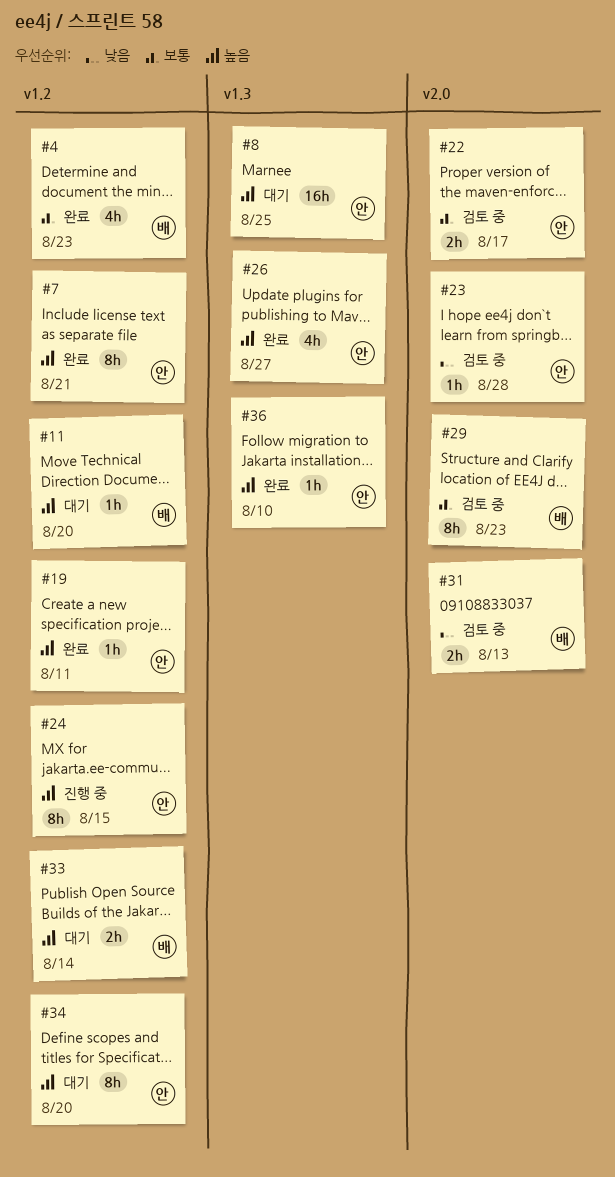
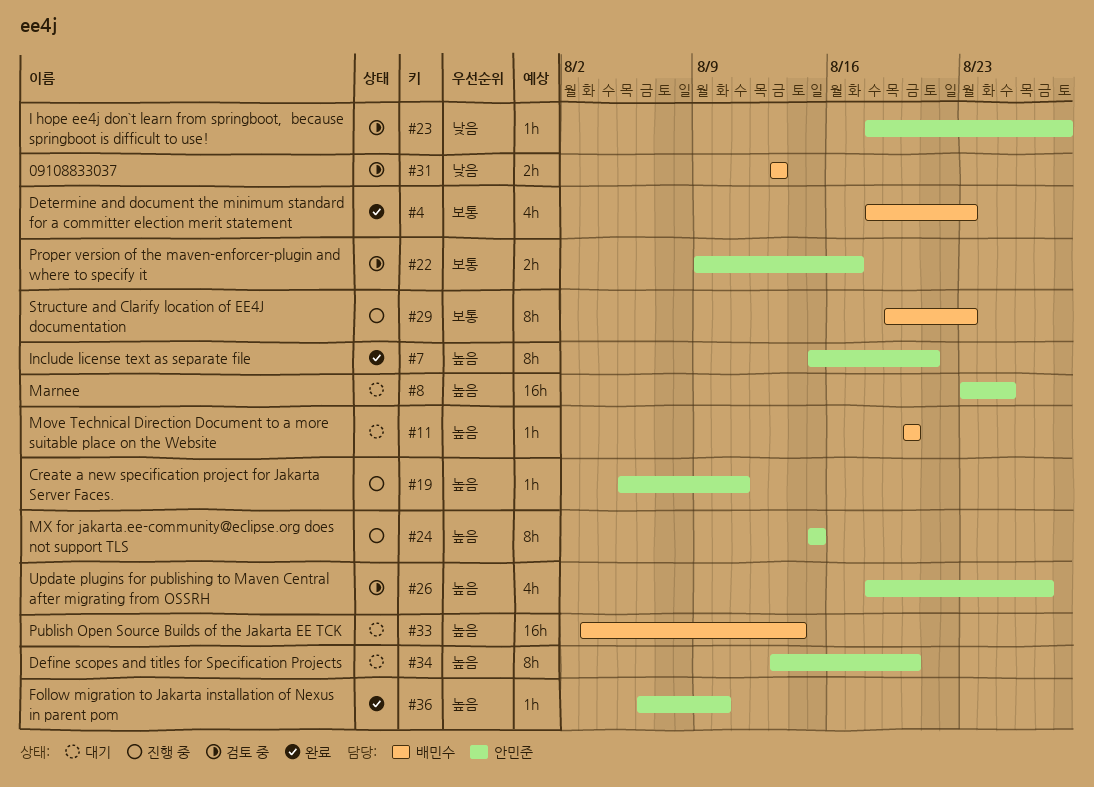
#19, status: 완료 -> 진행 중
#26, status: 완료 -> 검토 중
#29, status: 검토 중 -> 진행 중
#33, estimate: 2h -> 16h

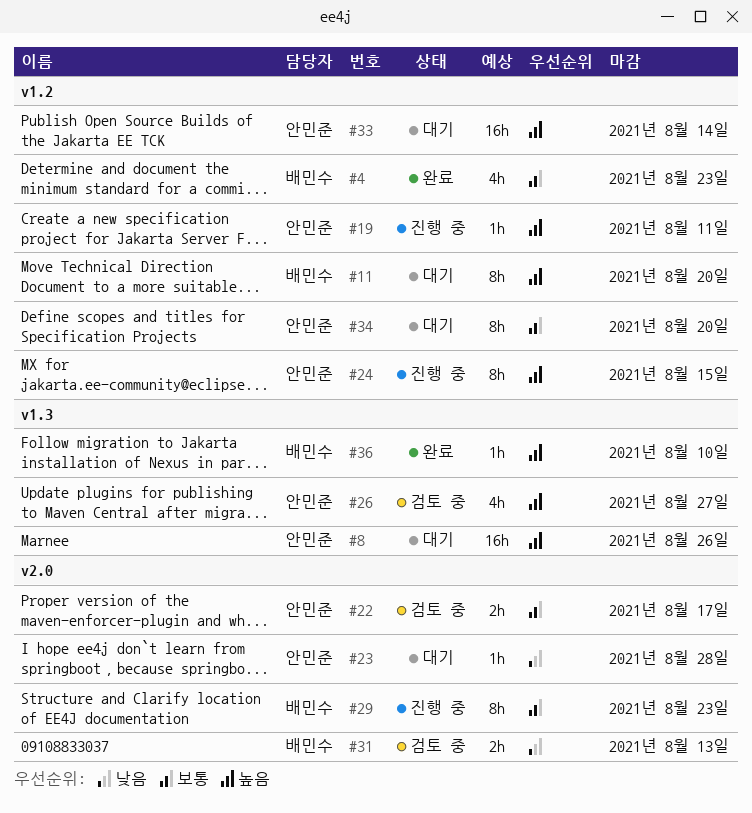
#7: present -> none
#8, due: Aug 25 -> Aug 26
#11, estimate: 1h -> 8h
#23, status: 검토 중 -> 대기
#33, owner: 배민수 -> 안민준
#34, priority: 높음 -> 보통
#36, owner: 안민준 -> 배민수

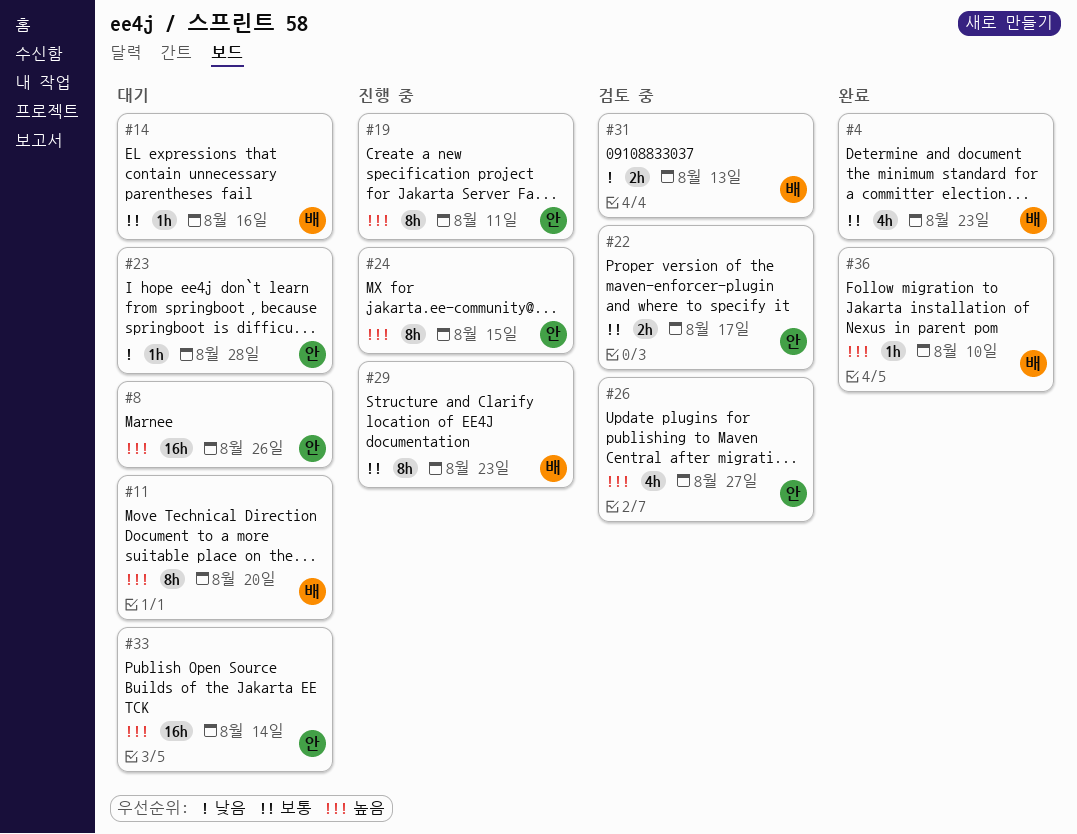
#14: none -> present
#19, estimate: 1h -> 8h
#34: present -> none

